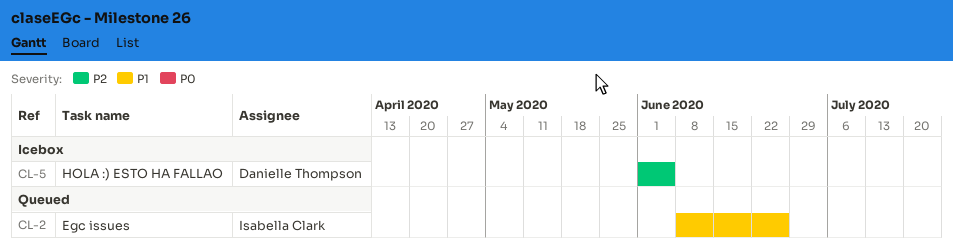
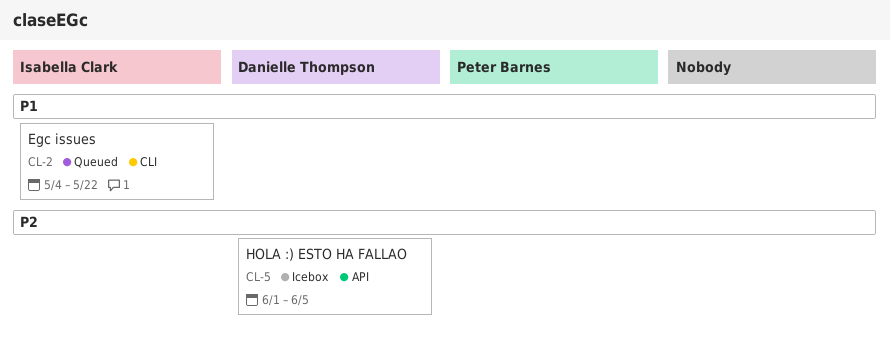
CL-2, start: Jun 8 -> May 4
CL-2, due: Jun 26 -> May 22

